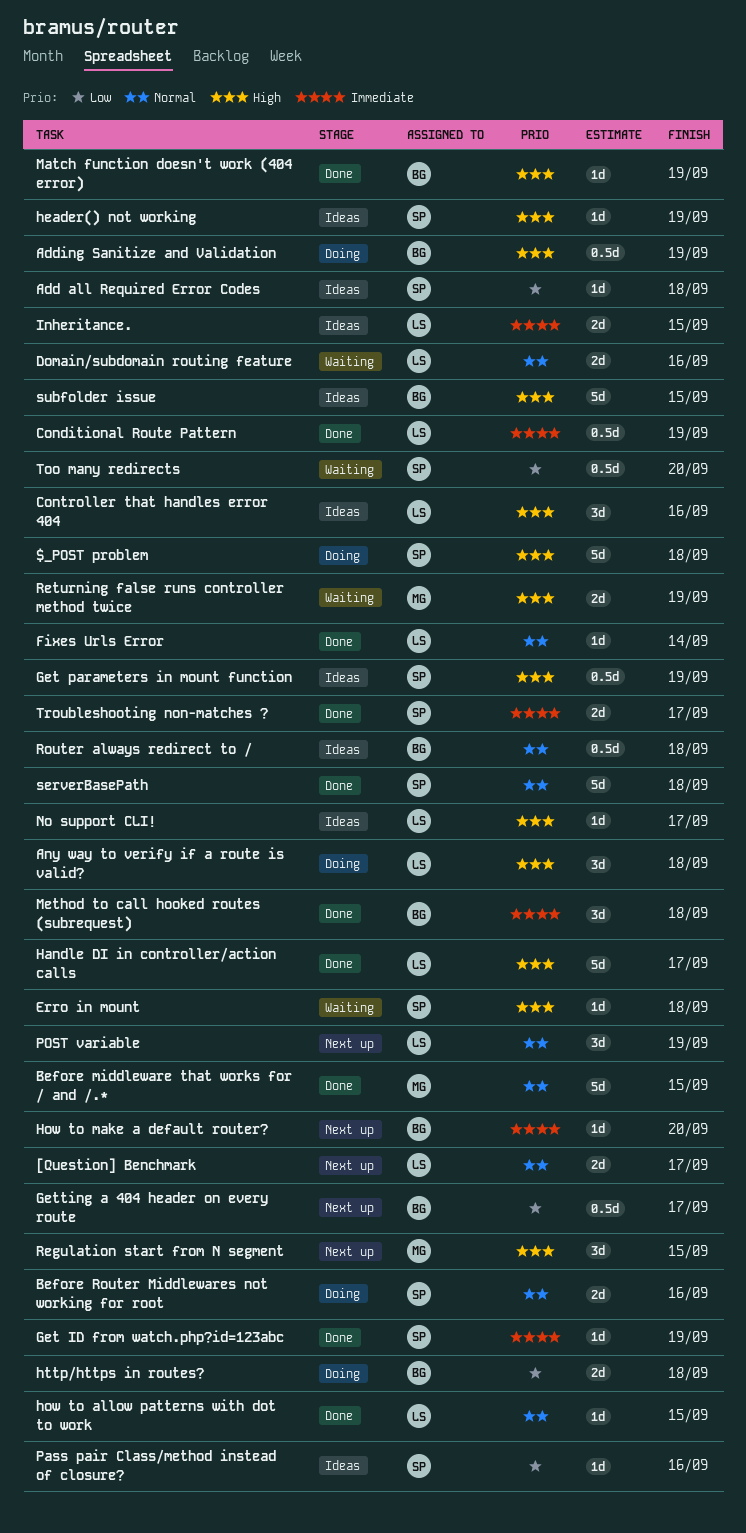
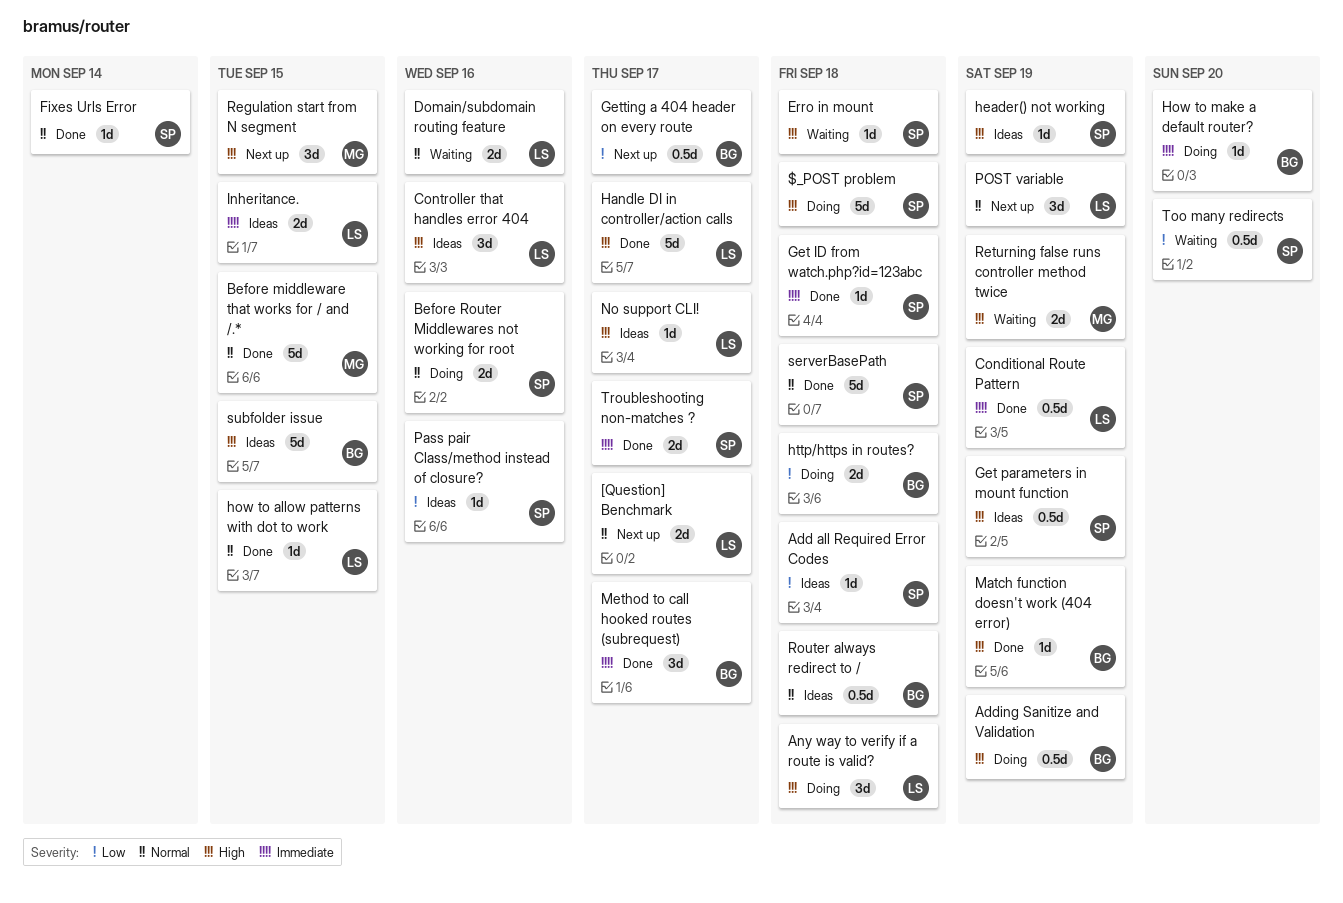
Fixes Urls Error, owner: LS -> SP
Get ID from watch.php?id=123abc, due: Sep 19 -> Sep 18
How to make a default router?, status: Next up -> Doing
Method to call hooked routes (subrequest), due: Sep 18 -> Sep 17

